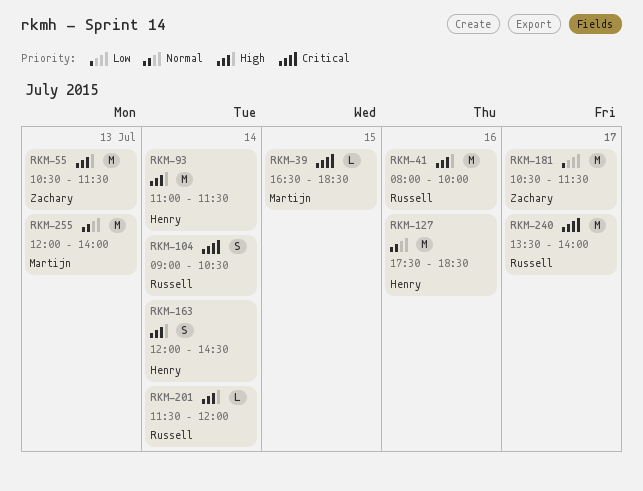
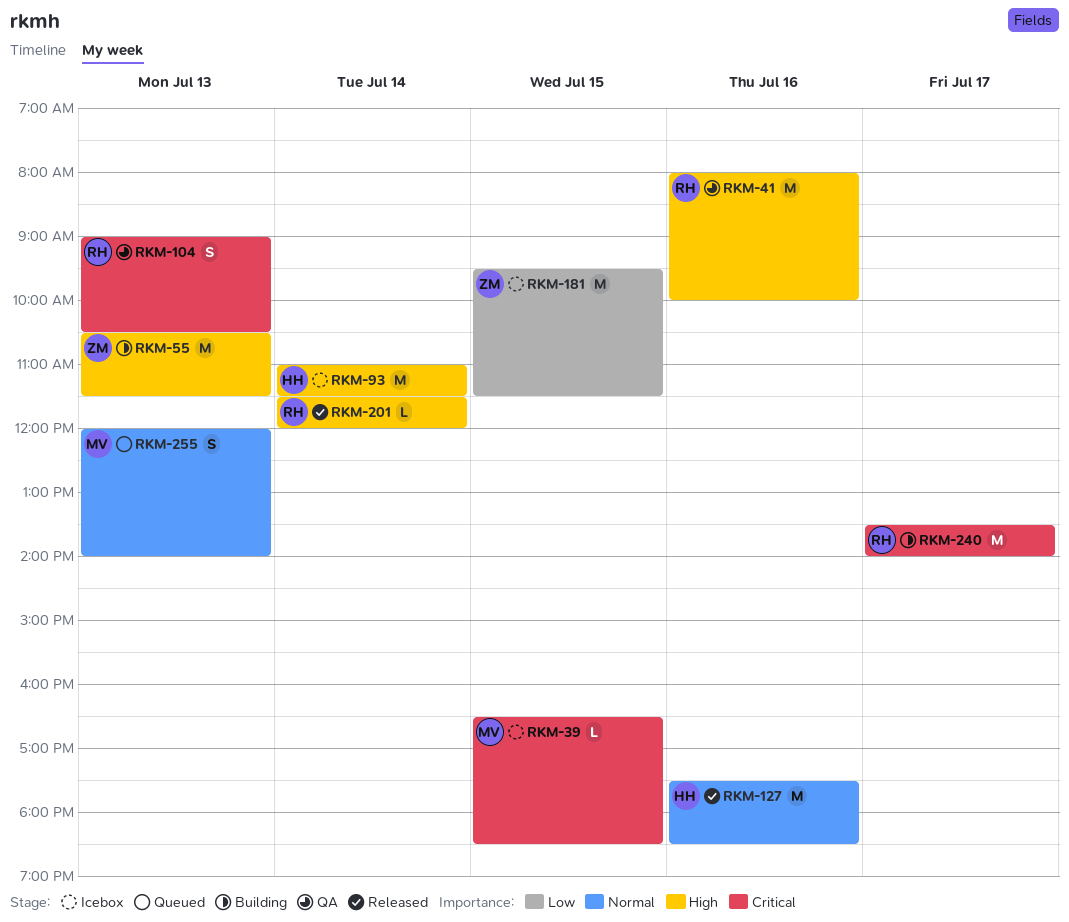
RKM-104, day: Jul 14 -> Jul 13
RKM-163: present -> none
RKM-181, day: Jul 17 -> Jul 15
RKM-181, begins: 10:30 -> 09:30
RKM-255, estimate: M -> S

